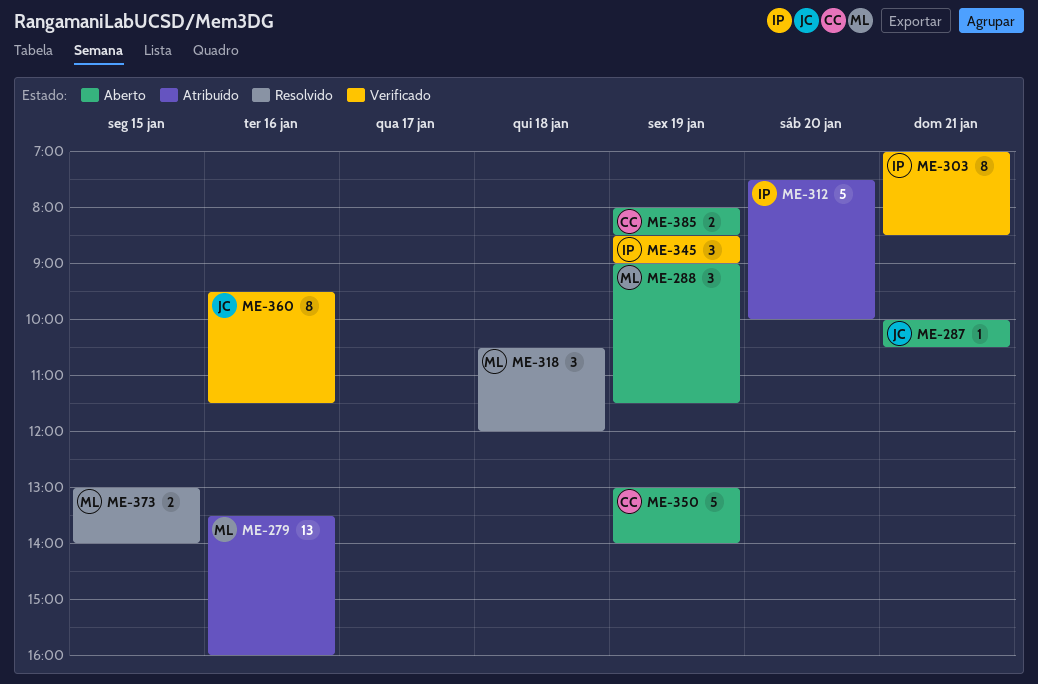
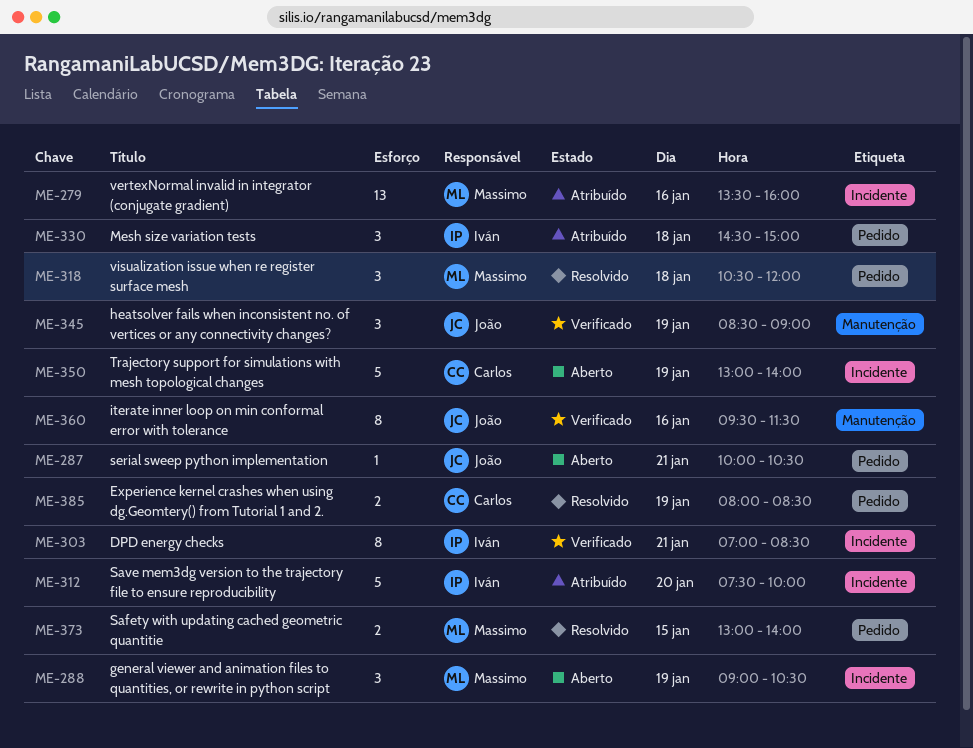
ME-288, ends: 11:30 -> 10:30
ME-330: none -> present
ME-345, owner: Iván -> João
ME-385, status: Aberto -> Resolvido

